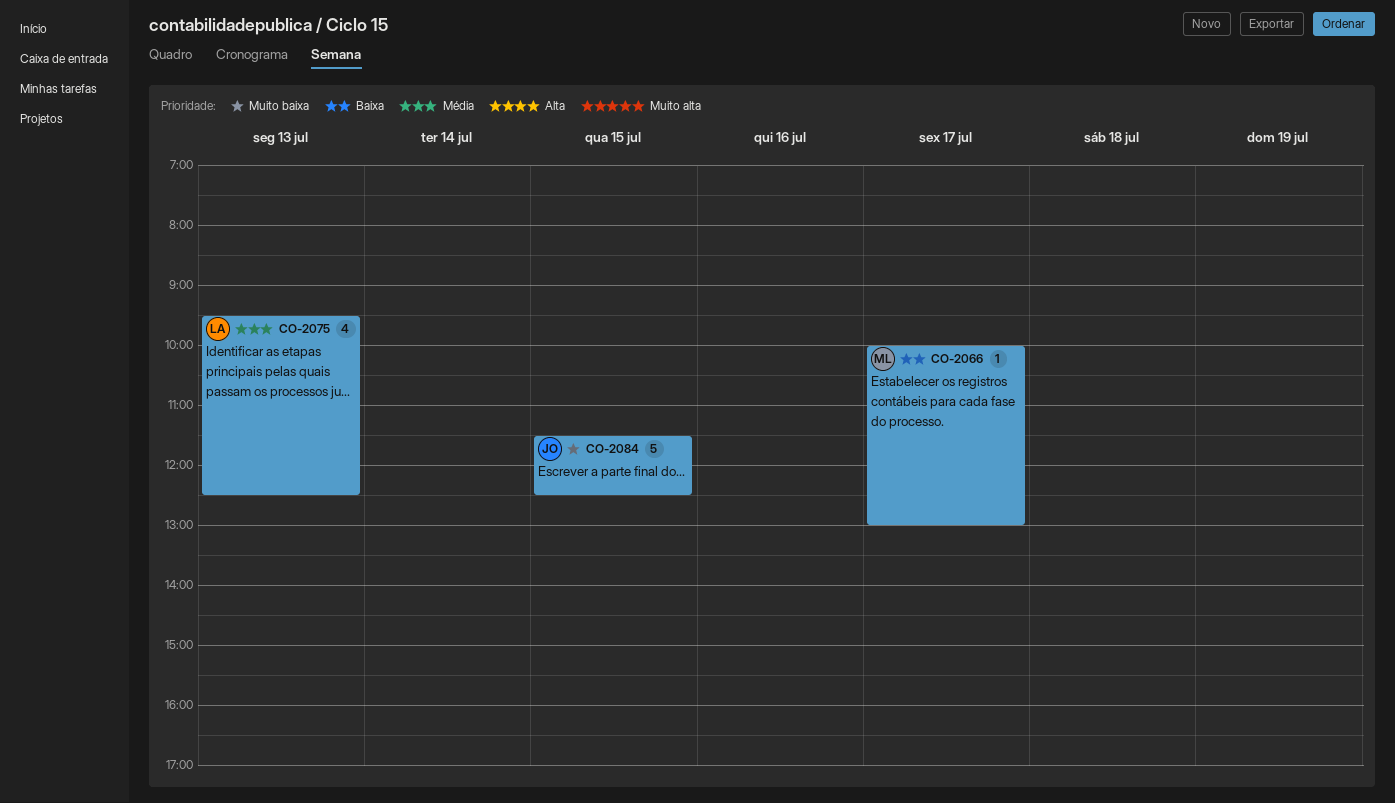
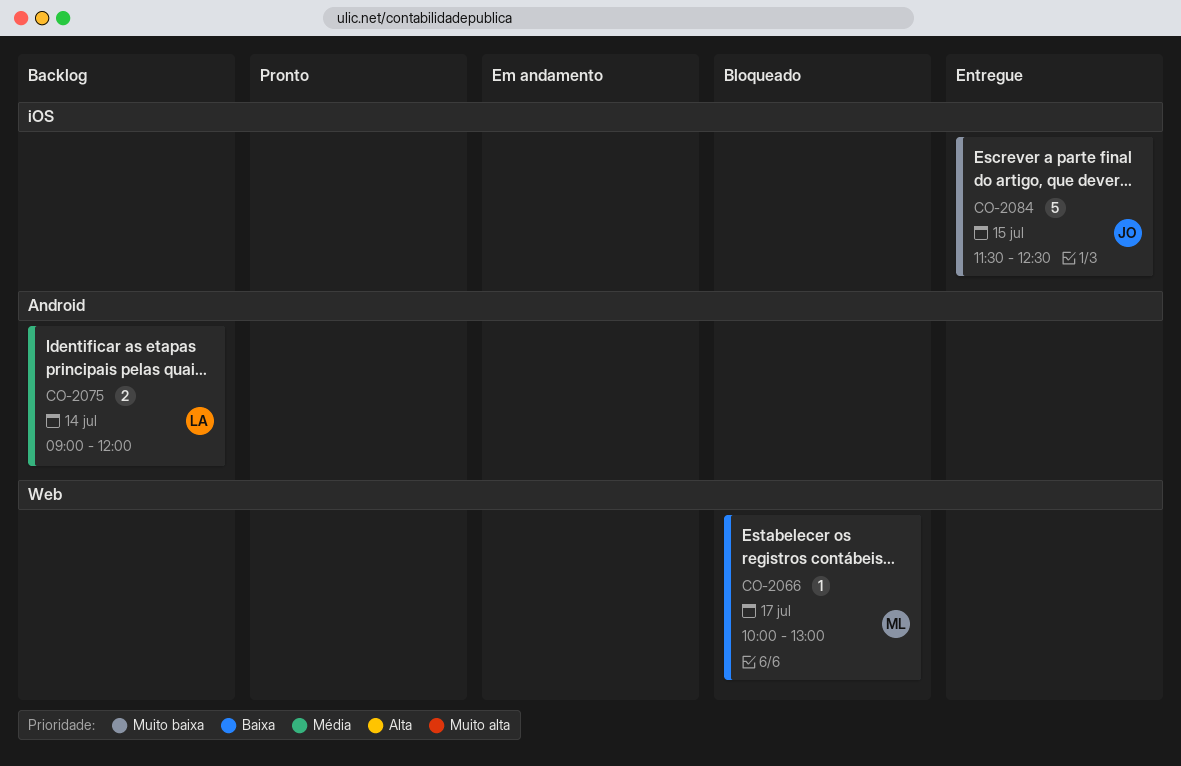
CO-2075, estimate: 4 -> 2
CO-2075, day: Jul 13 -> Jul 14
CO-2075, begins: 09:30 -> 09:00
CO-2075, ends: 12:30 -> 12:00

